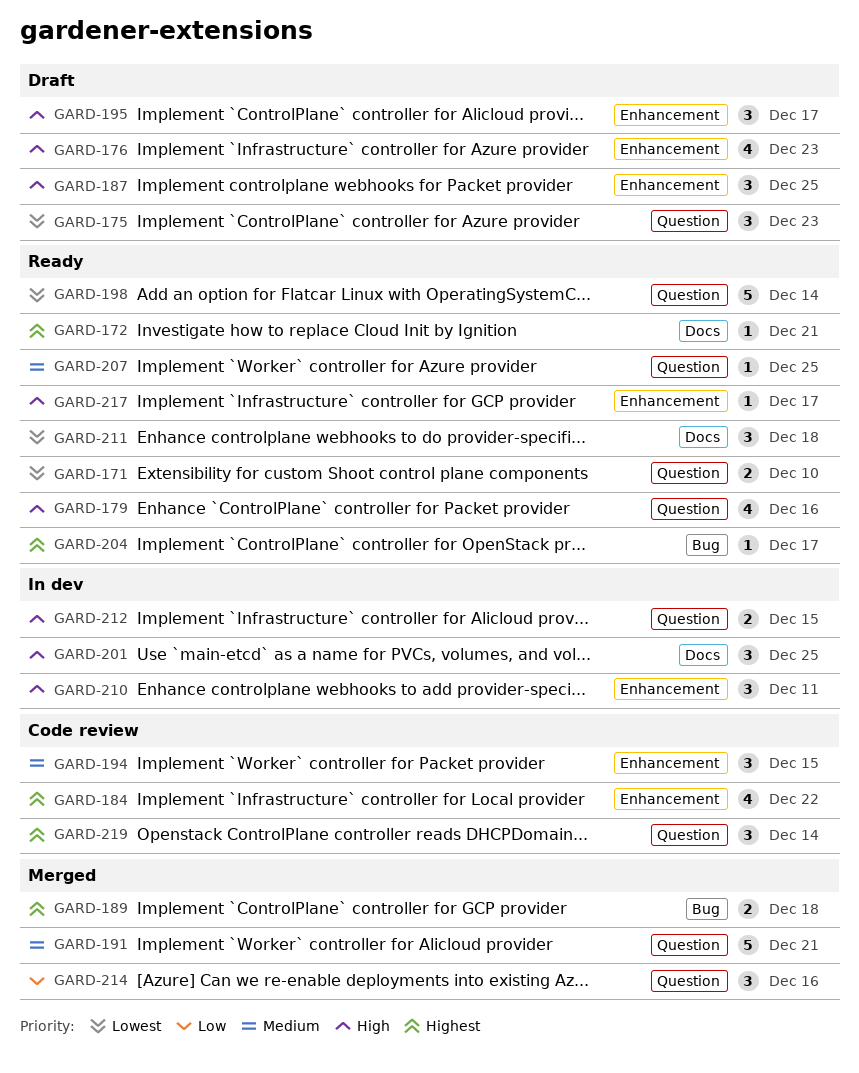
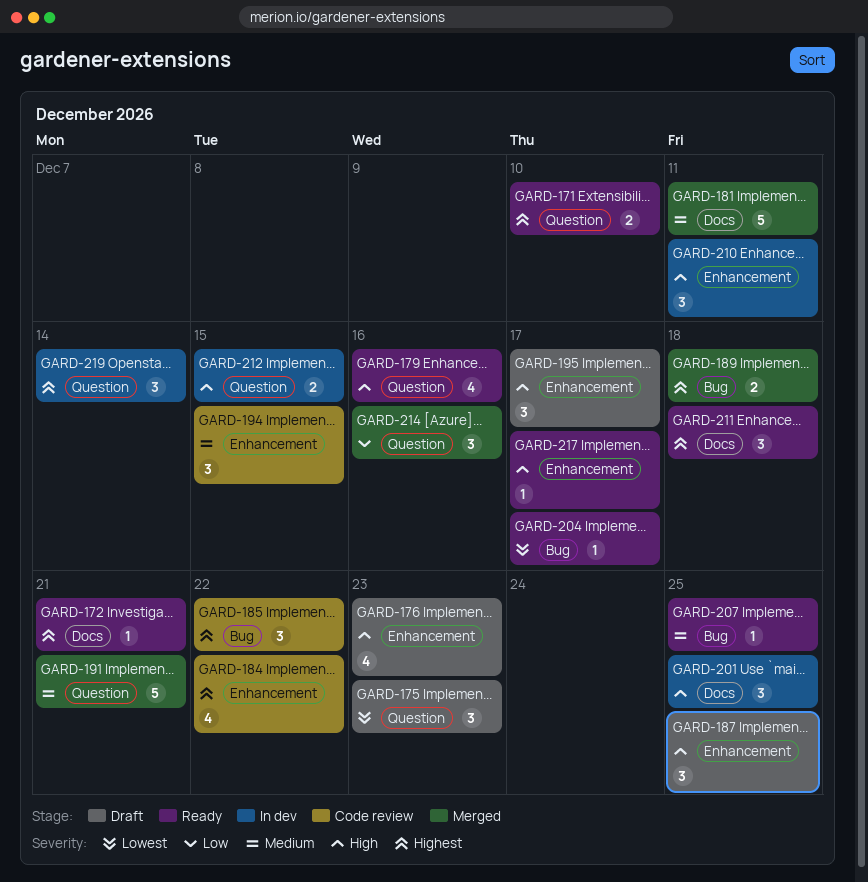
GARD-171, priority: Lowest -> Highest
GARD-181: none -> present
GARD-185: none -> present
GARD-198: present -> none
GARD-204, priority: Highest -> Lowest
GARD-207, label: Question -> Bug
GARD-211, priority: Lowest -> Highest
GARD-219, status: Code review -> In dev

